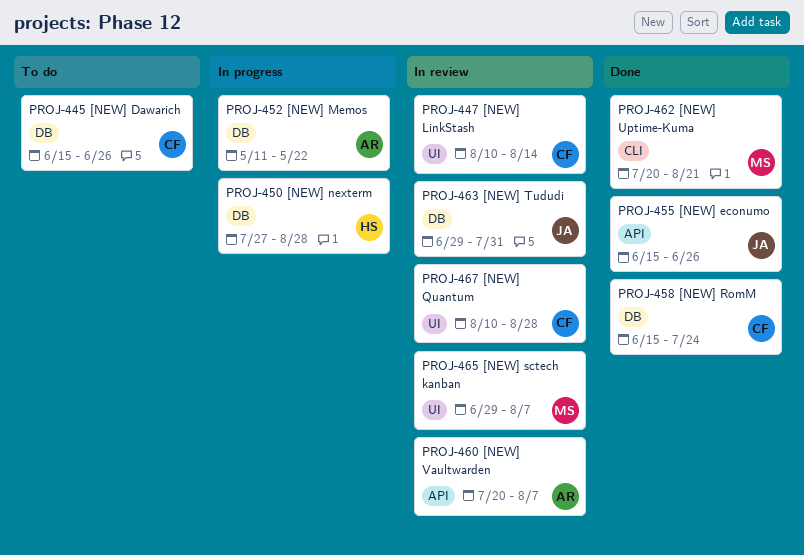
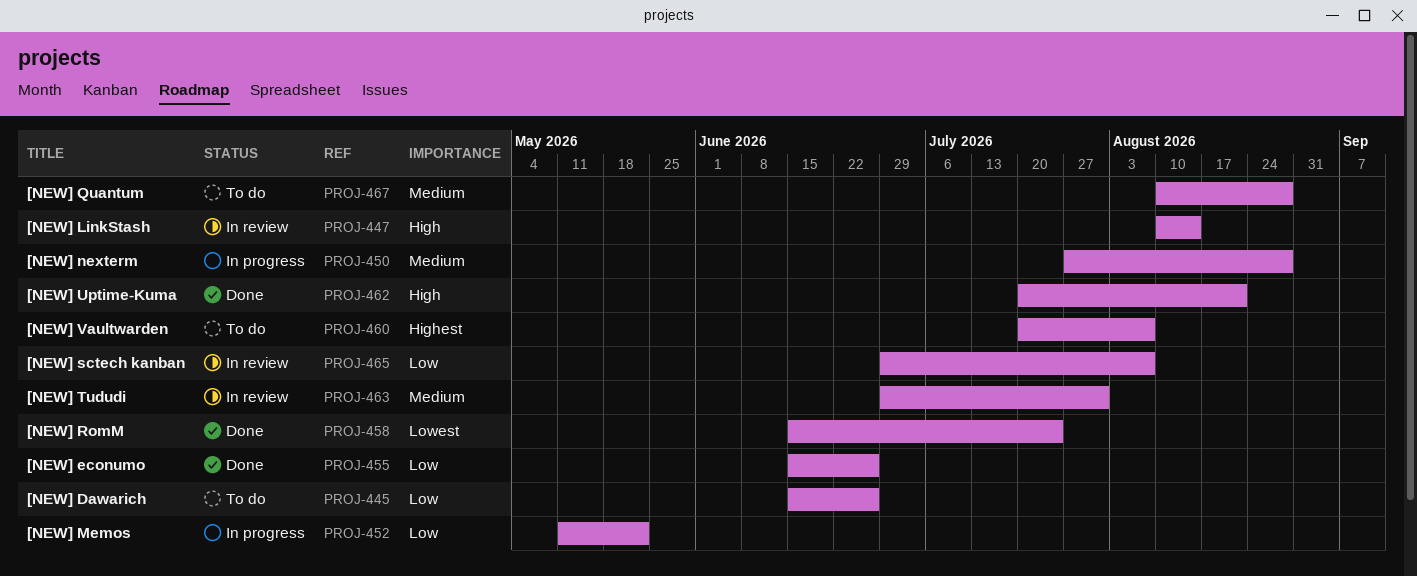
PROJ-460, status: In review -> To do
PROJ-467, status: In review -> To do

